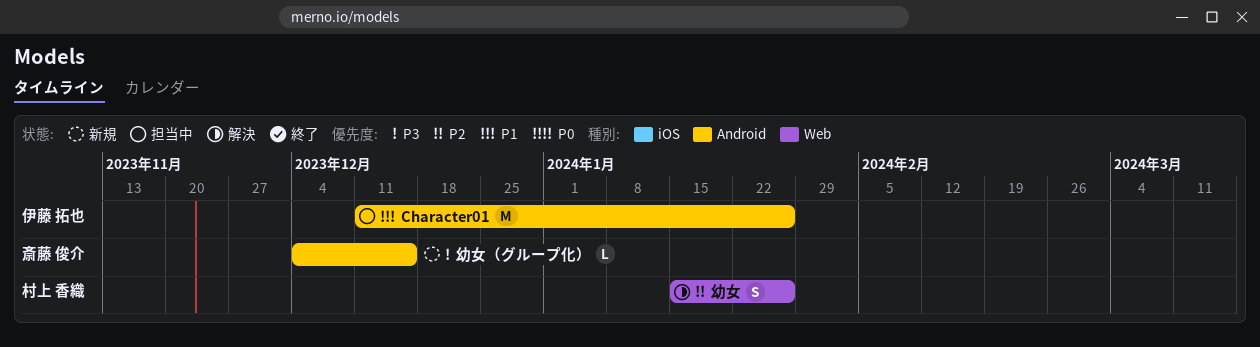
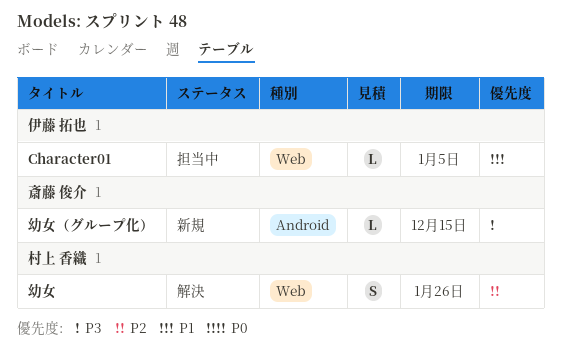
Character01, label: Android -> Web
Character01, estimate: M -> L
Character01, due: Jan 26 -> Jan 5

